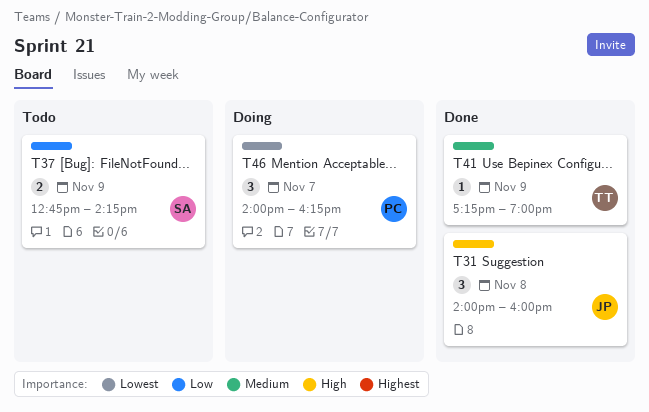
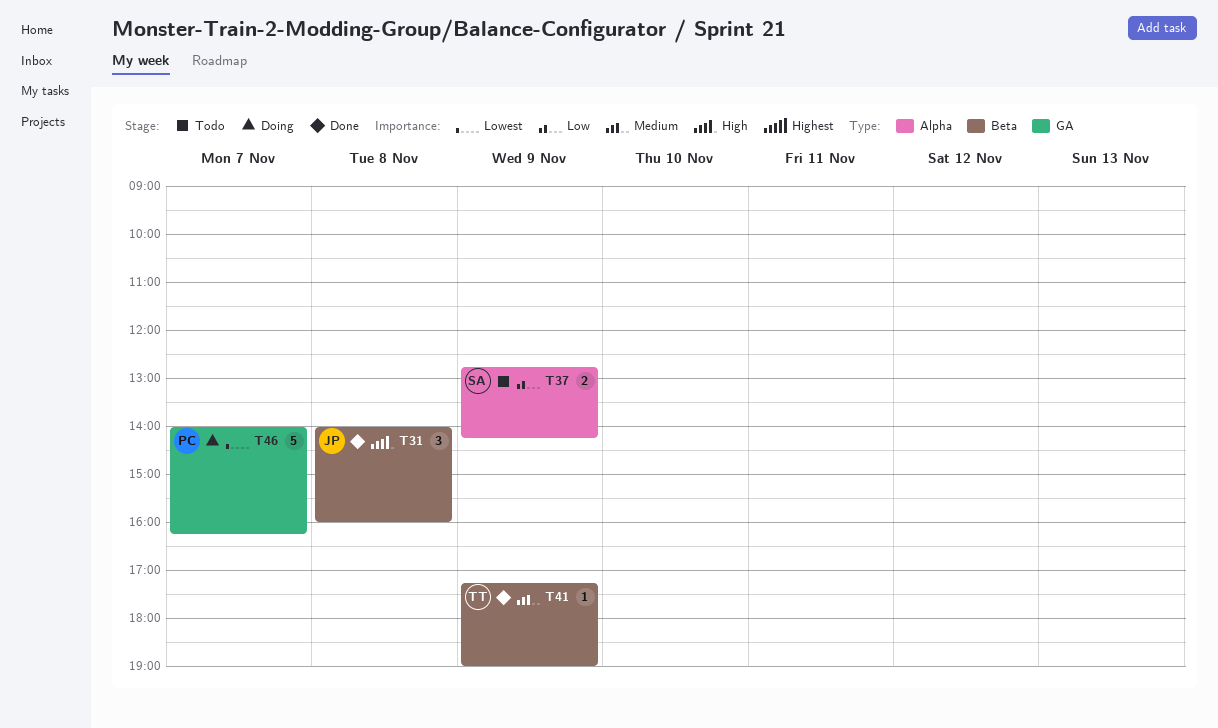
T46, estimate: 3 -> 5

